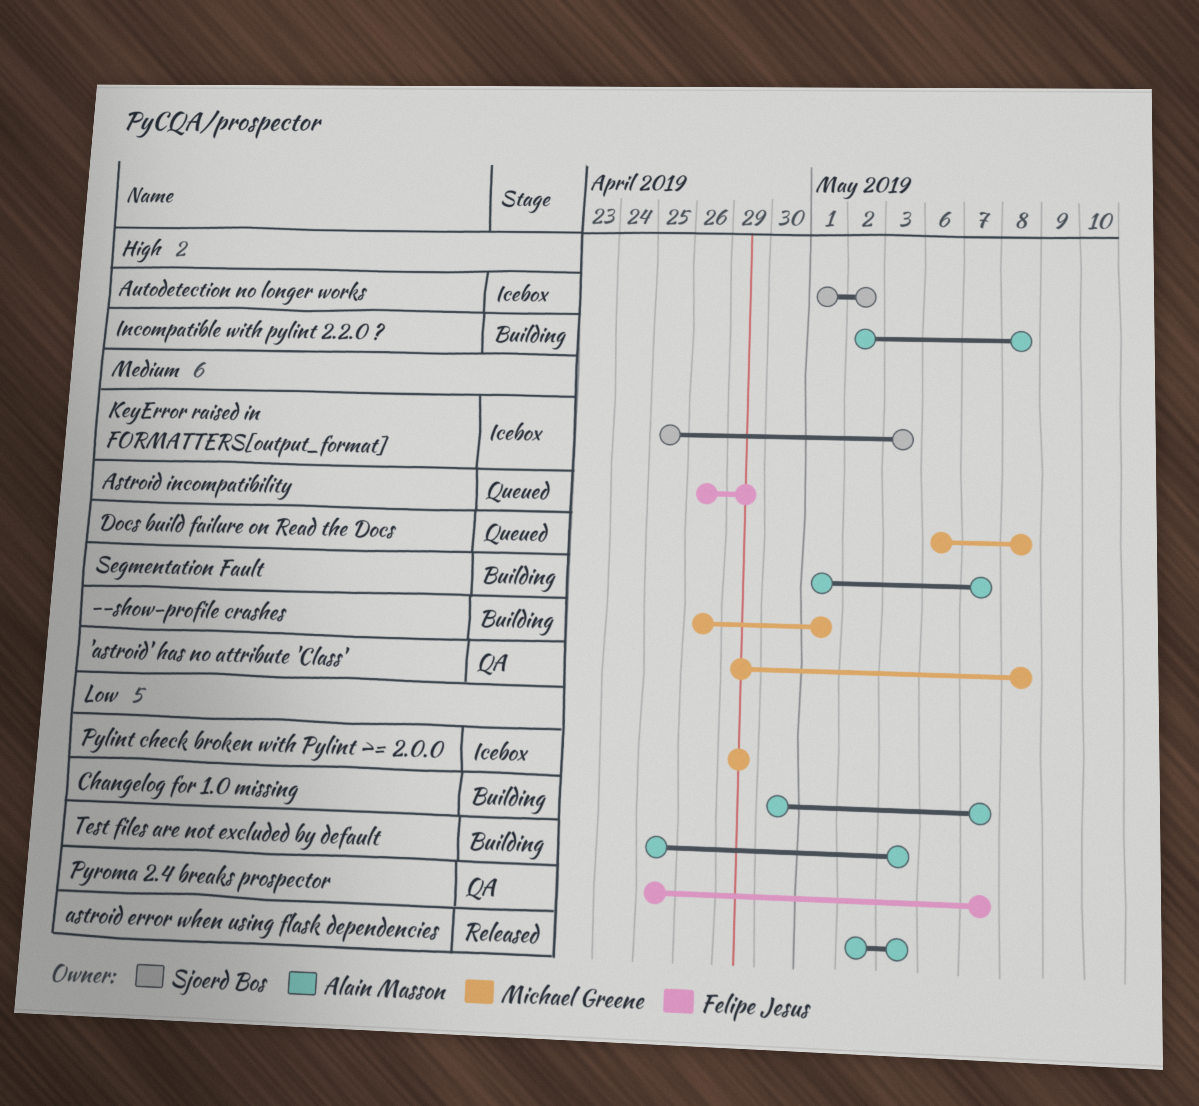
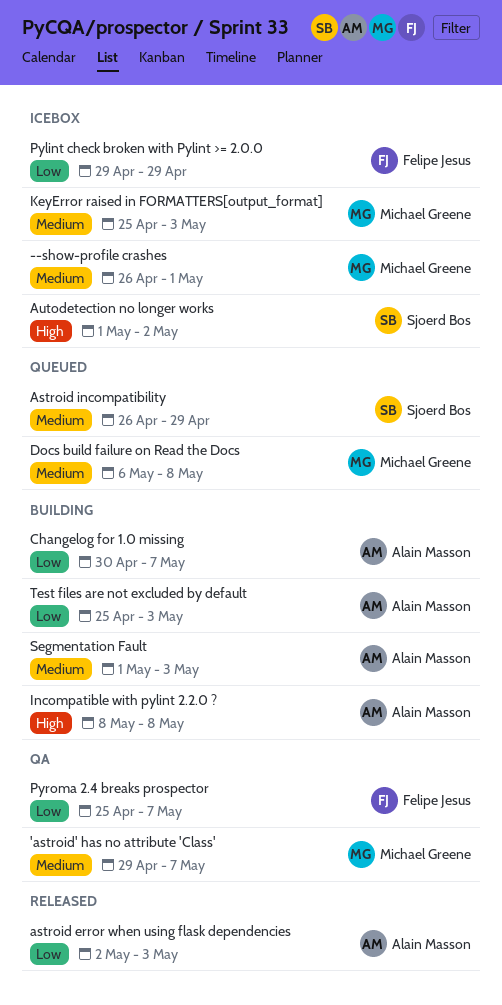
'astroid' has no attribute 'Class', due: May 8 -> May 7
--show-profile crashes, status: Building -> Icebox
Astroid incompatibility, owner: Felipe Jesus -> Sjoerd Bos
Incompatible with pylint 2.2.0 ?, start: May 2 -> May 8
KeyError raised in FORMATTERS[output_format], owner: Sjoerd Bos -> Michael Greene
Pylint check broken with Pylint >= 2.0.0, owner: Michael Greene -> Felipe Jesus
Segmentation Fault, due: May 7 -> May 3

